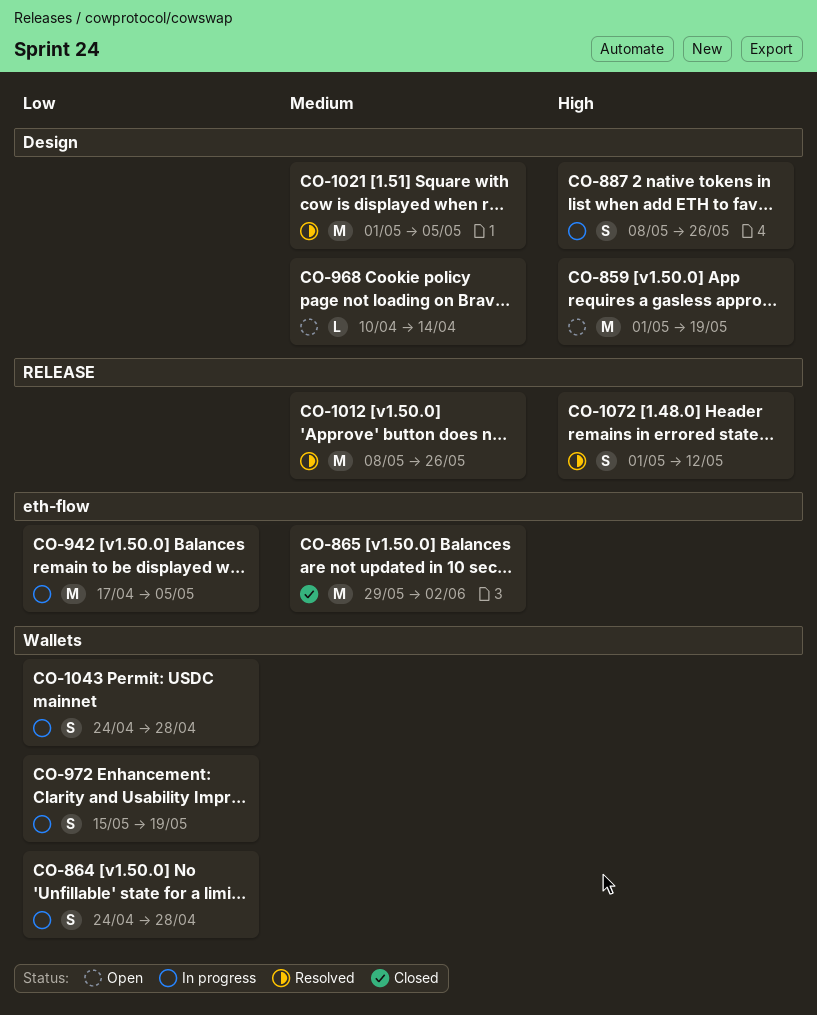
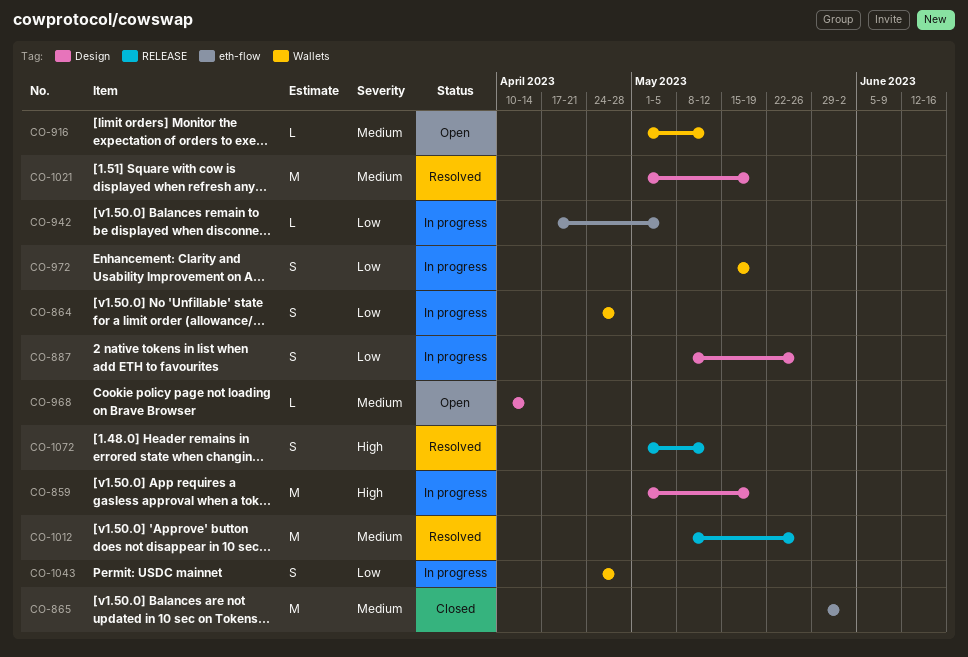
CO-859, status: Open -> In progress
CO-887, priority: High -> Low
CO-916: none -> present
CO-942, estimate: M -> L
CO-1021, due: May 5 -> May 19

